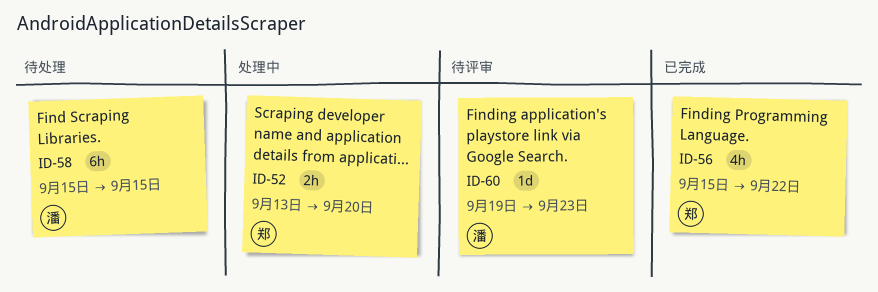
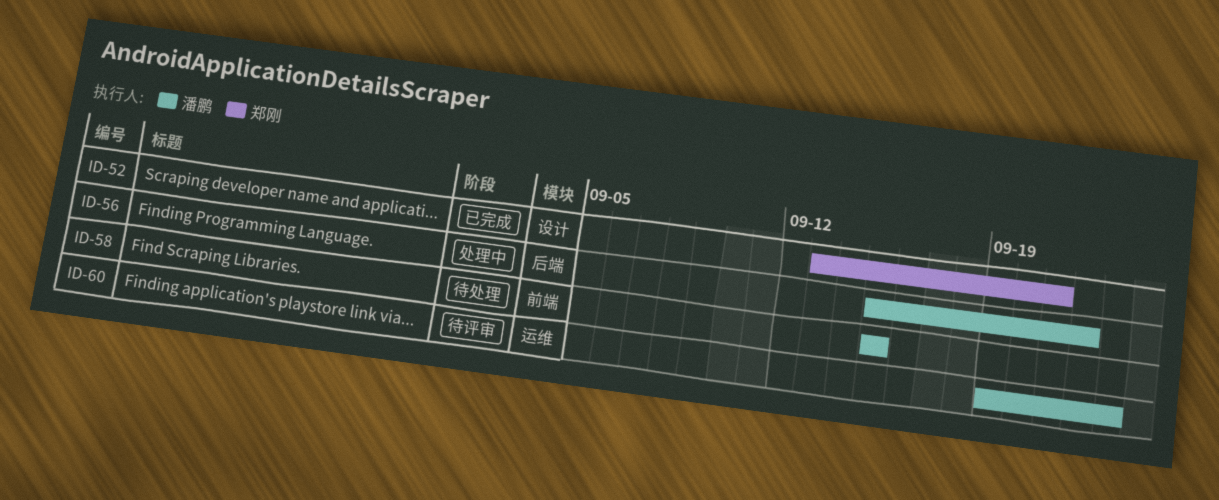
ID-52, status: 处理中 -> 已完成
ID-52, due: Sep 20 -> Sep 21
ID-56, status: 已完成 -> 处理中
ID-56, owner: 郑刚 -> 潘鹏

